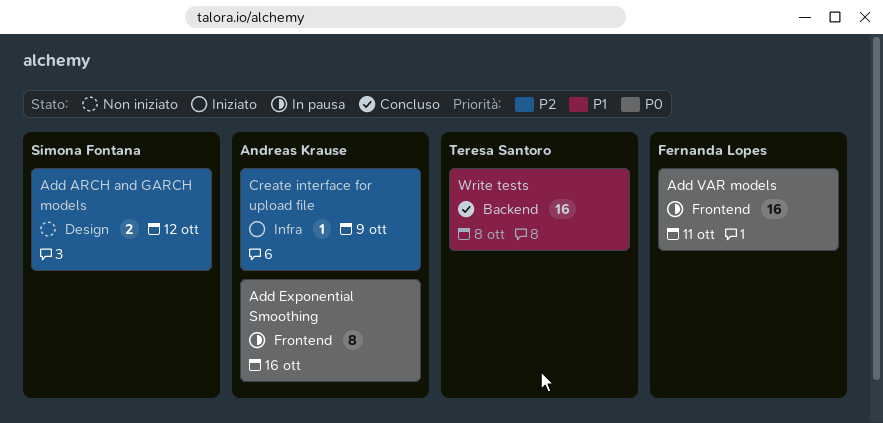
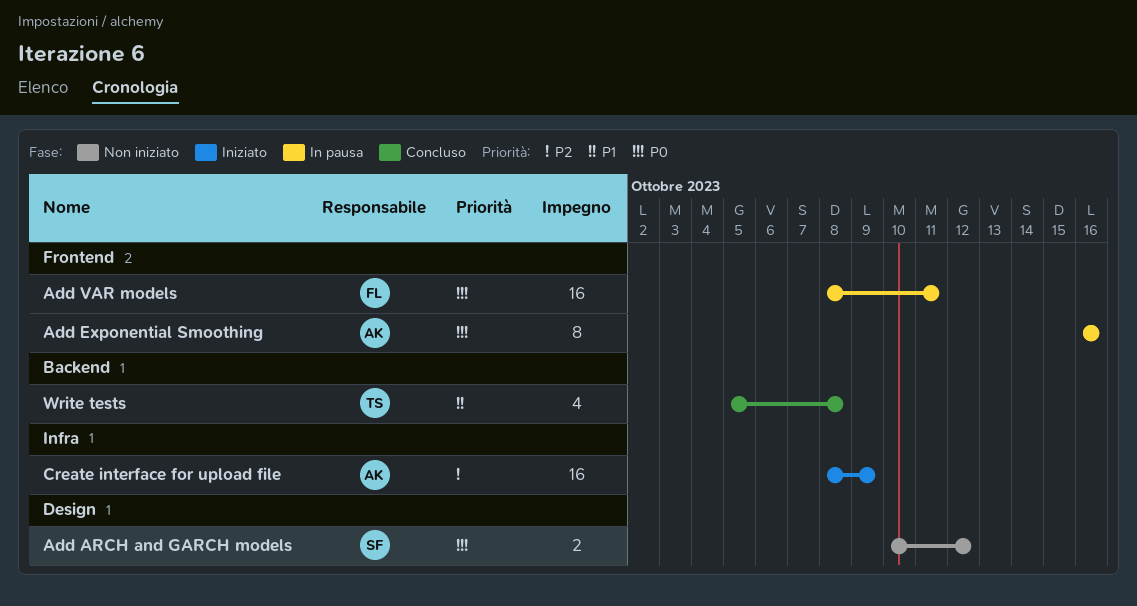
Add ARCH and GARCH models, priority: P2 -> P0
Create interface for upload file, estimate: 1 -> 16
Write tests, estimate: 16 -> 4

